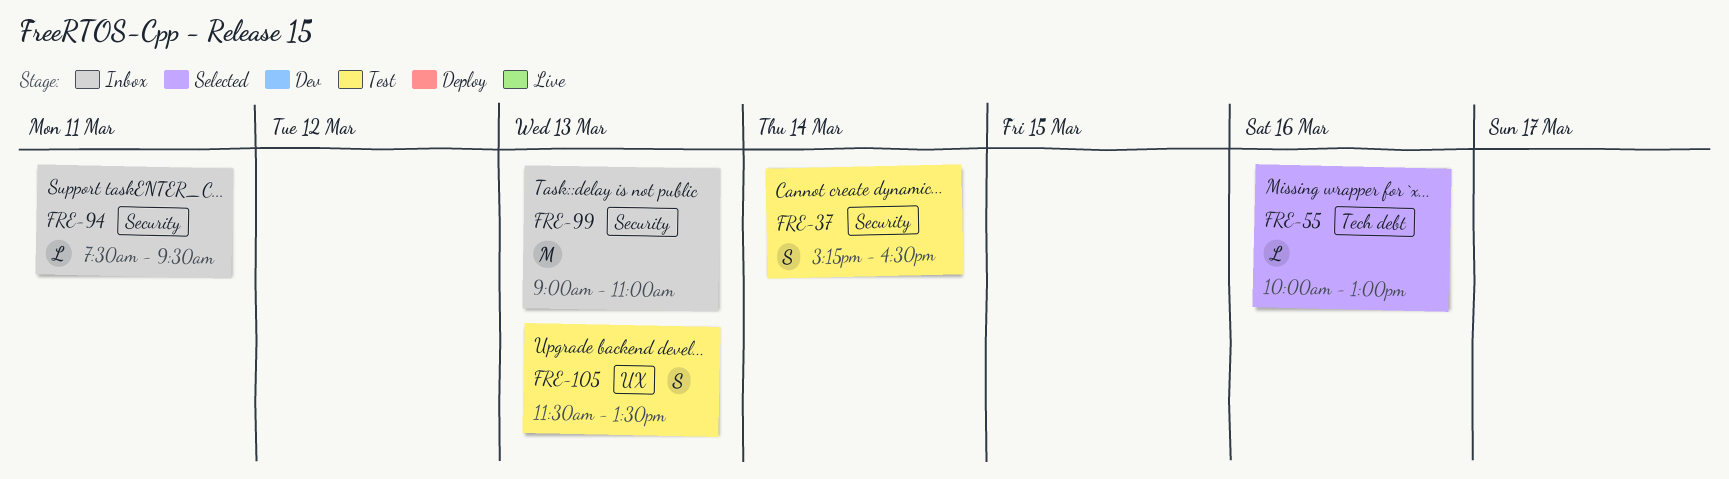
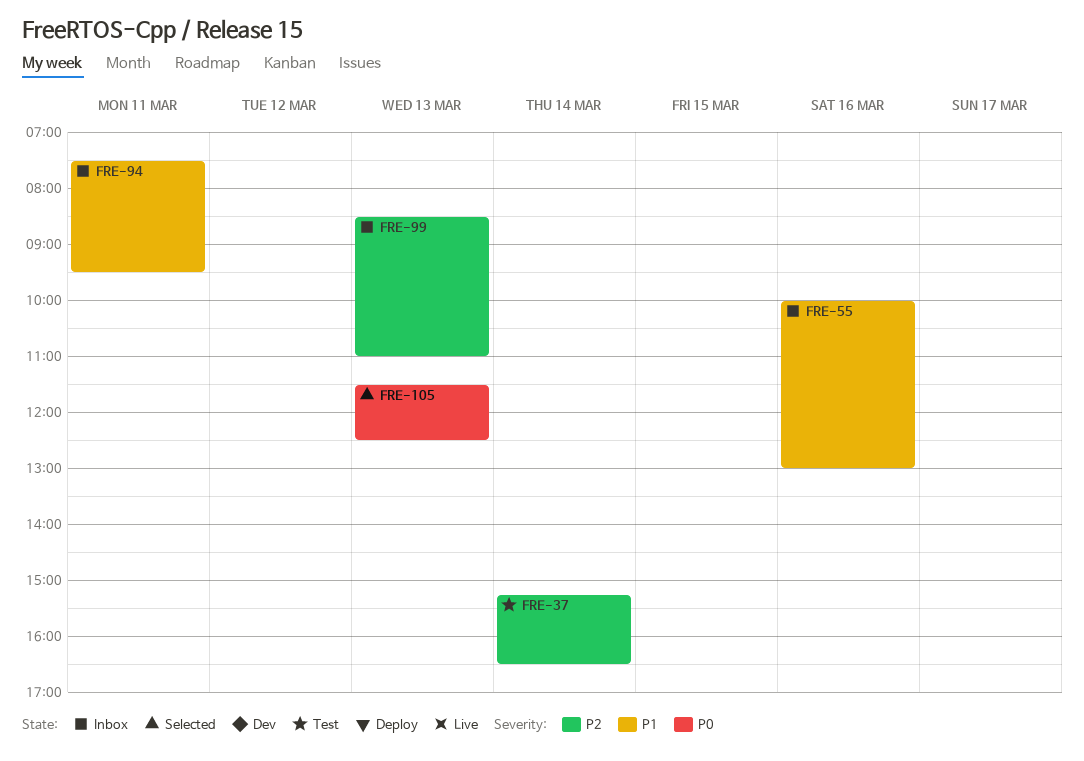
FRE-55, status: Selected -> Inbox
FRE-99, begins: 09:00 -> 08:30
FRE-105, status: Test -> Selected
FRE-105, ends: 13:30 -> 12:30

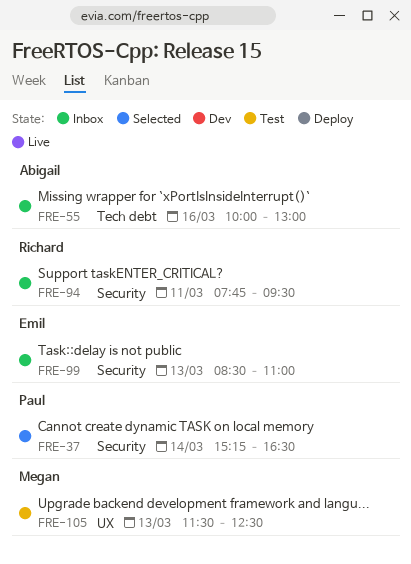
FRE-37, status: Test -> Selected
FRE-94, begins: 07:30 -> 07:45
FRE-105, status: Selected -> Test

